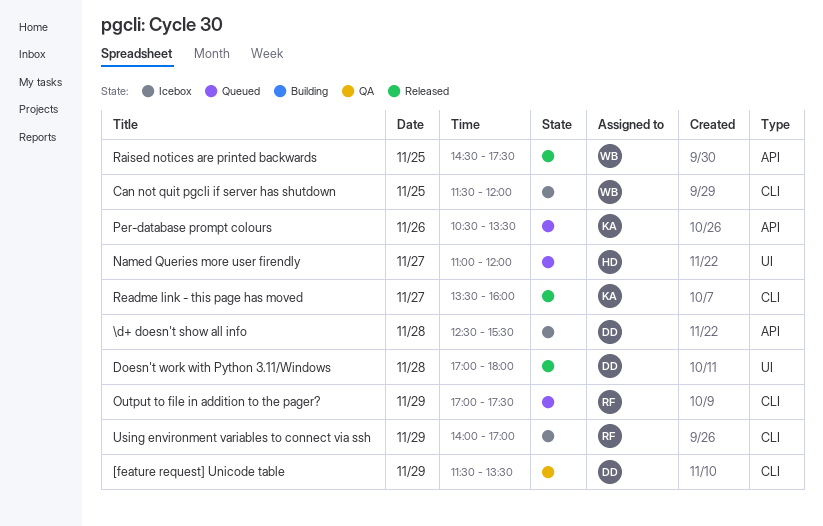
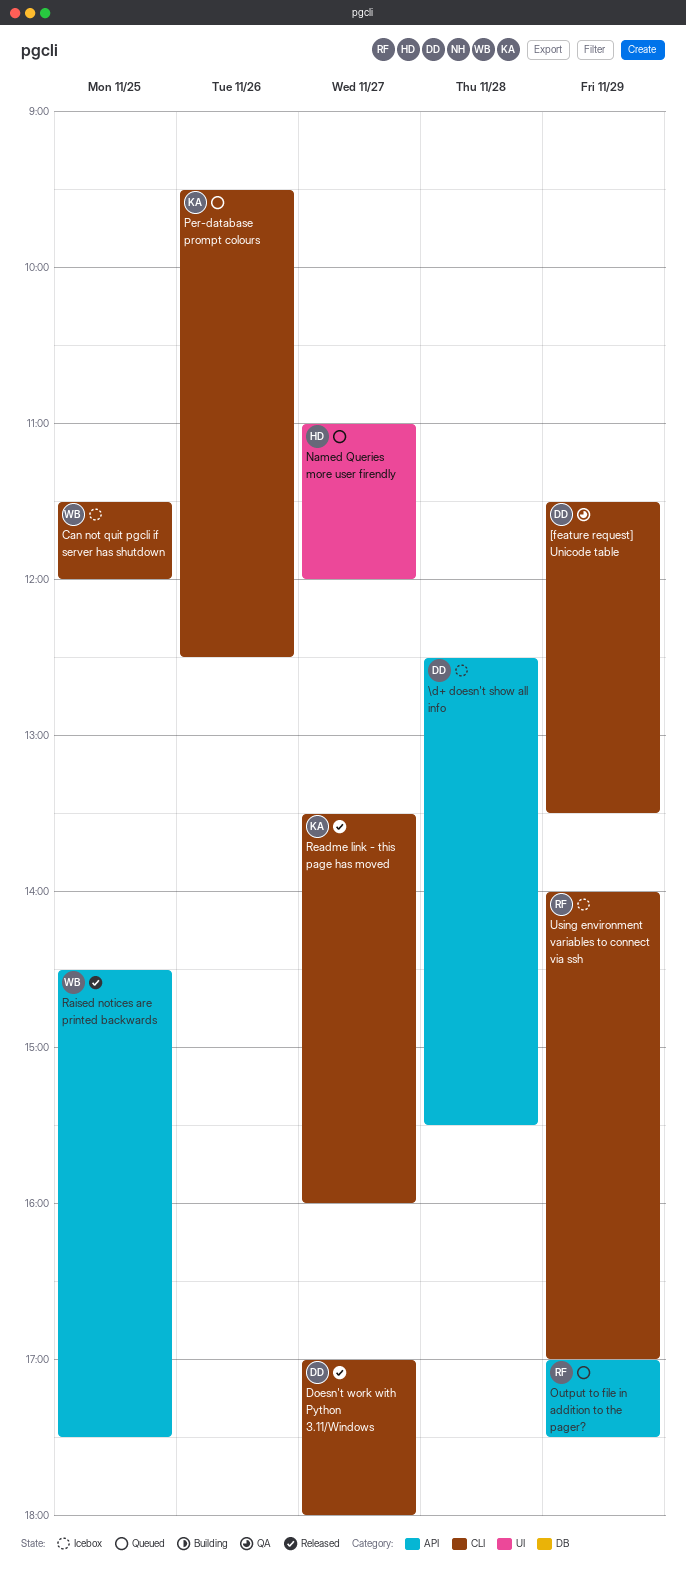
Doesn't work with Python 3.11/Windows, label: UI -> CLI
Doesn't work with Python 3.11/Windows, day: Nov 28 -> Nov 27
Output to file in addition to the pager?, label: CLI -> API
Per-database prompt colours, label: API -> CLI
Per-database prompt colours, begins: 10:30 -> 09:30
Per-database prompt colours, ends: 13:30 -> 12:30

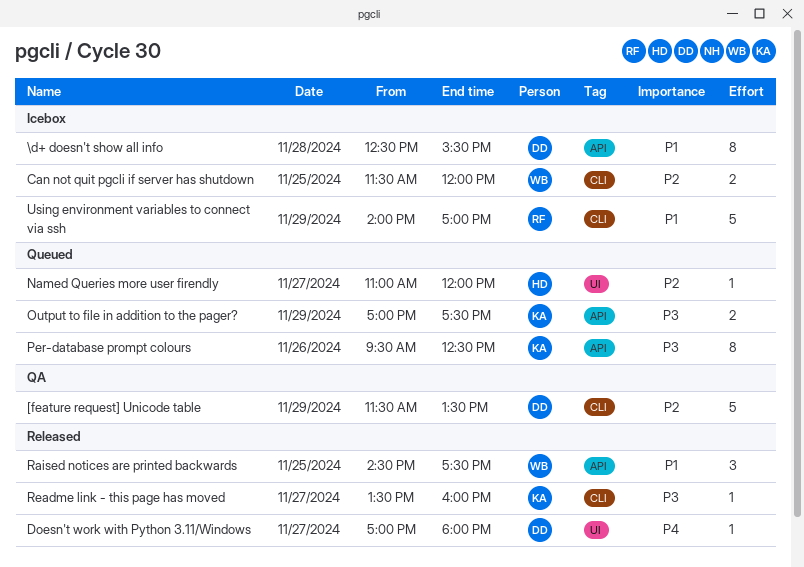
Doesn't work with Python 3.11/Windows, label: CLI -> UI
Output to file in addition to the pager?, owner: RF -> KA
Per-database prompt colours, label: CLI -> API

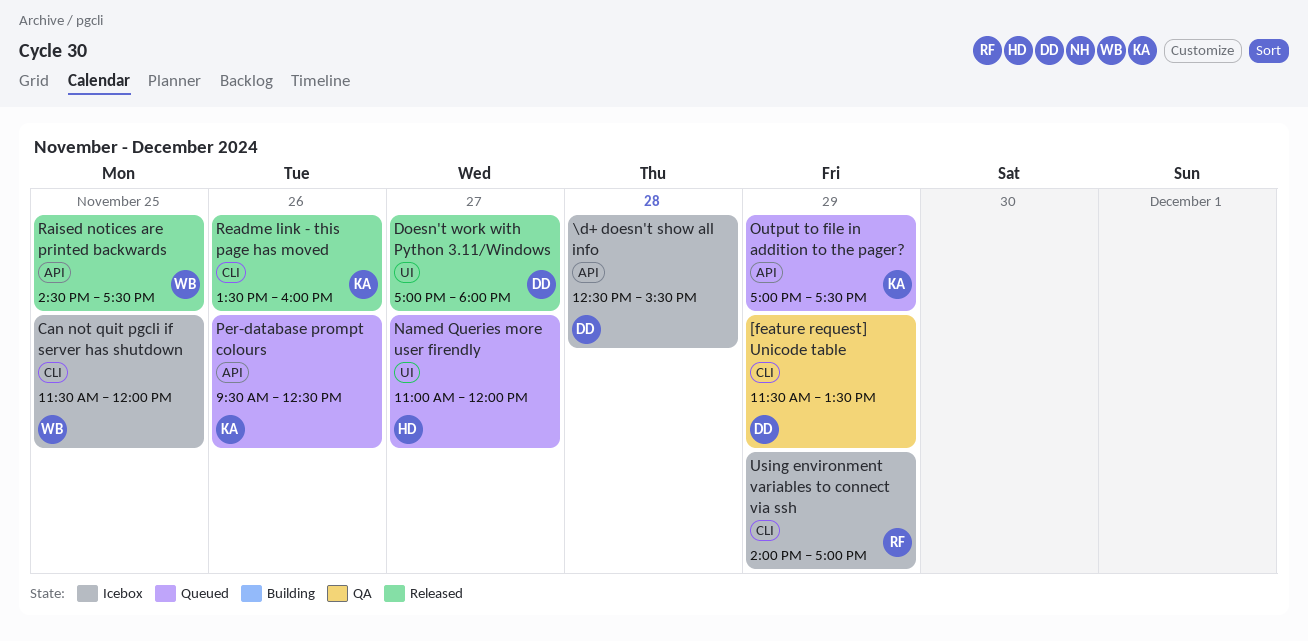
Readme link - this page has moved, day: Nov 27 -> Nov 26

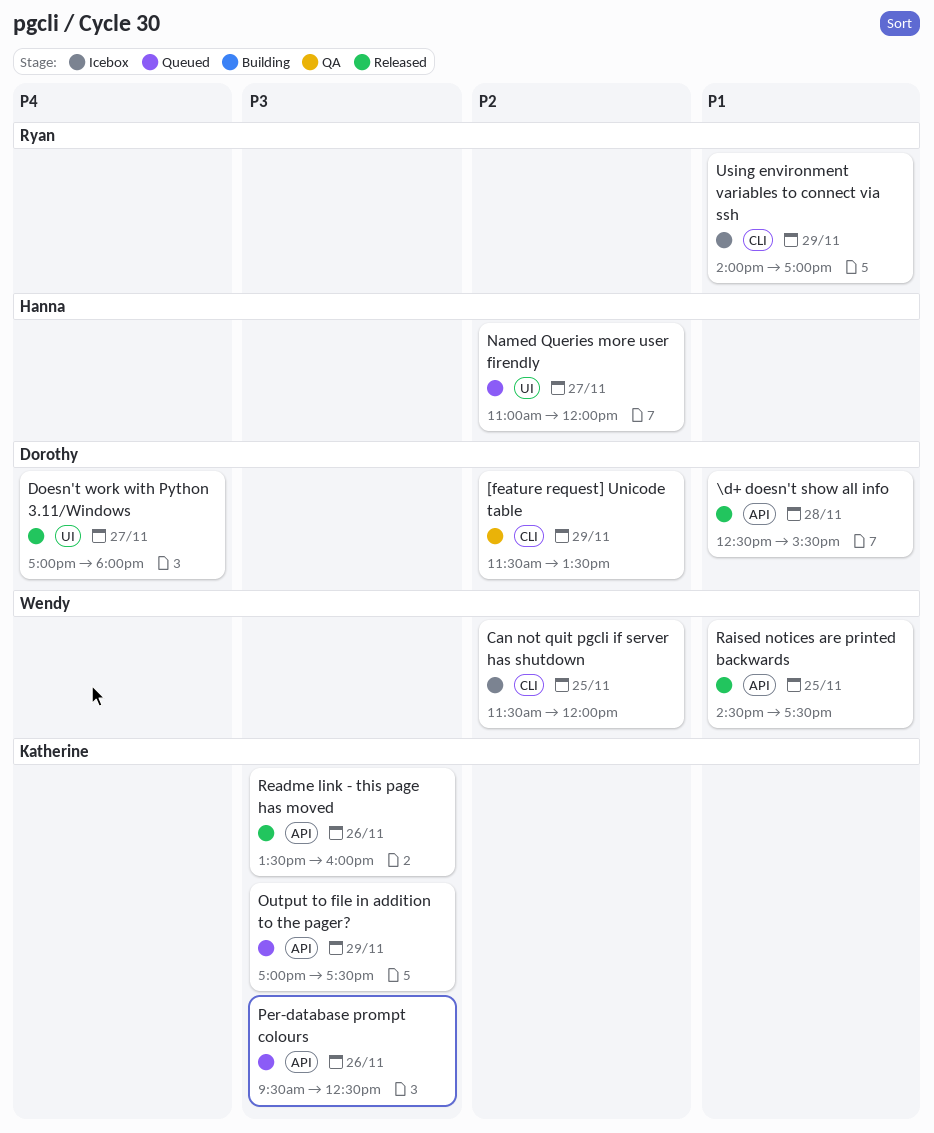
\d+ doesn't show all info, status: Icebox -> Released
Readme link - this page has moved, label: CLI -> API

